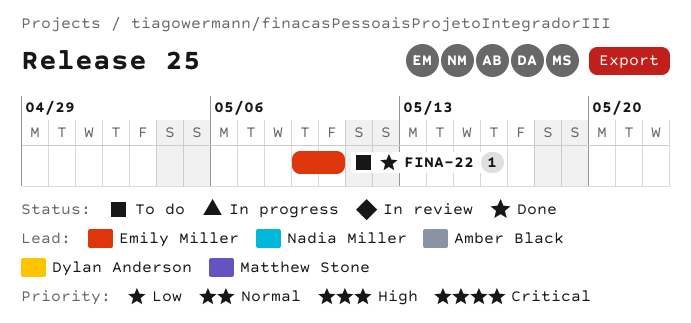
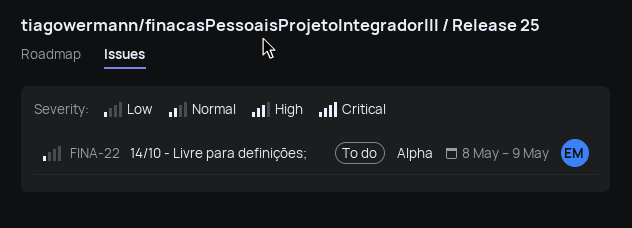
FINA-22, start: May 9 -> May 8
FINA-22, due: May 10 -> May 9

